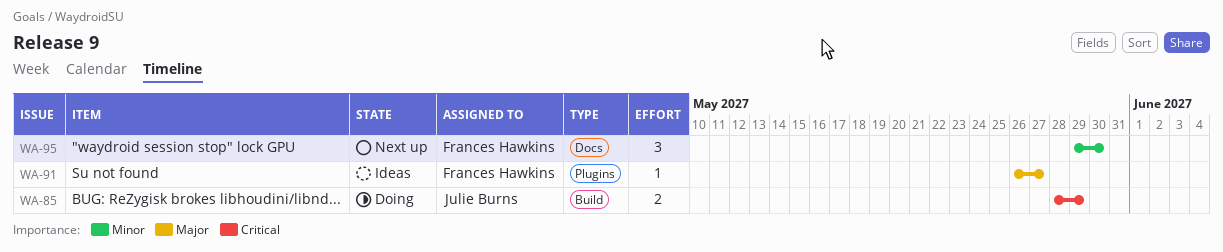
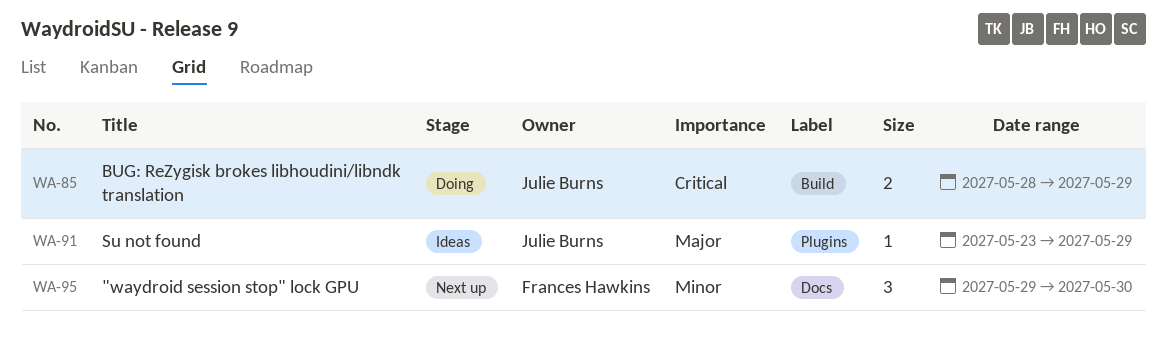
WA-91, owner: Frances Hawkins -> Julie Burns
WA-91, start: May 26 -> May 23
WA-91, due: May 27 -> May 29

